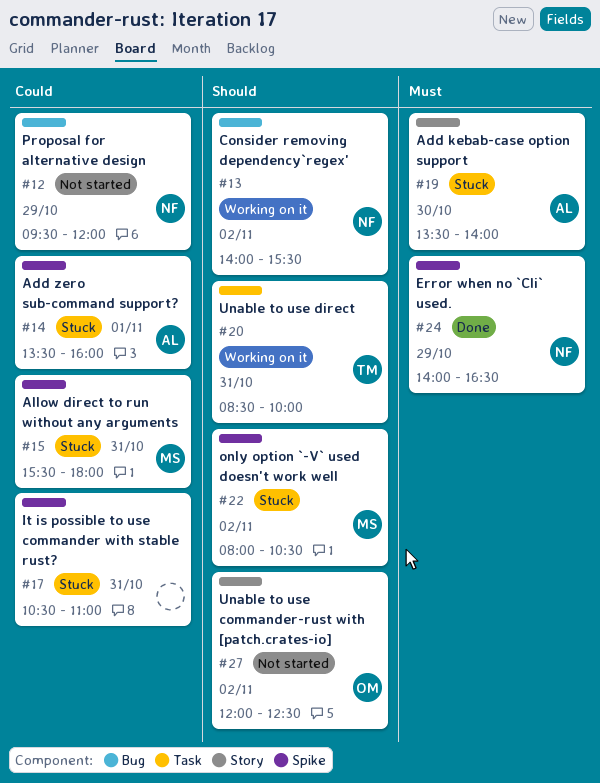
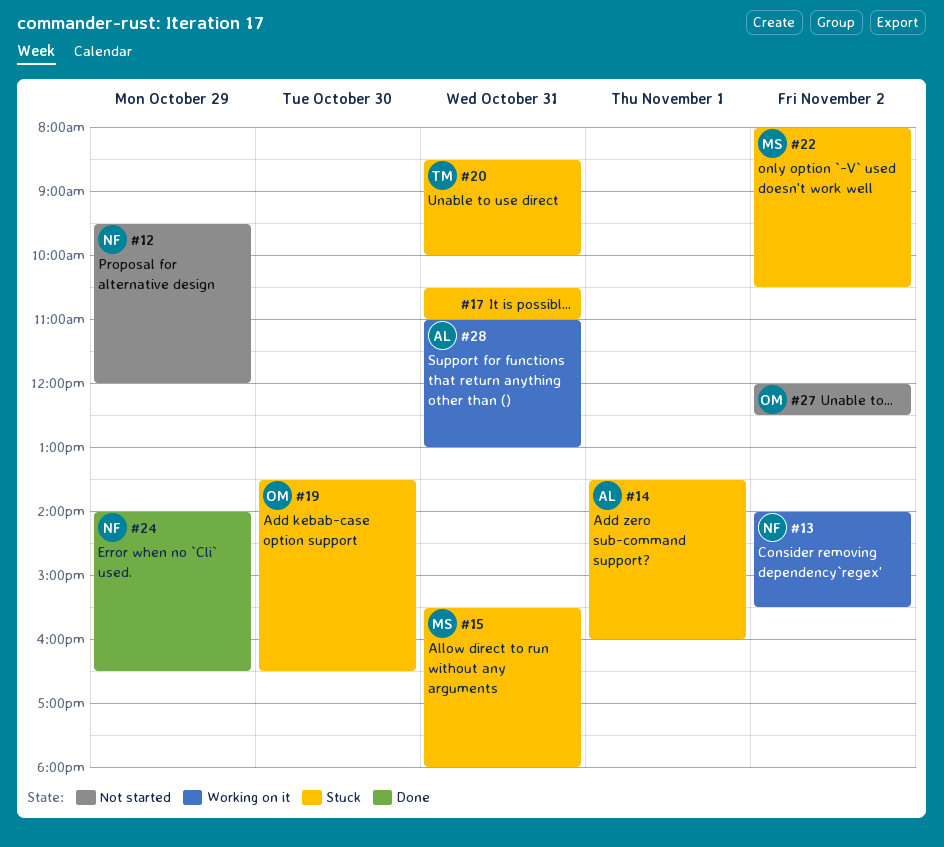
#19, owner: AL -> OM
#19, ends: 14:00 -> 16:30
#20, status: Working on it -> Stuck
#28: none -> present

